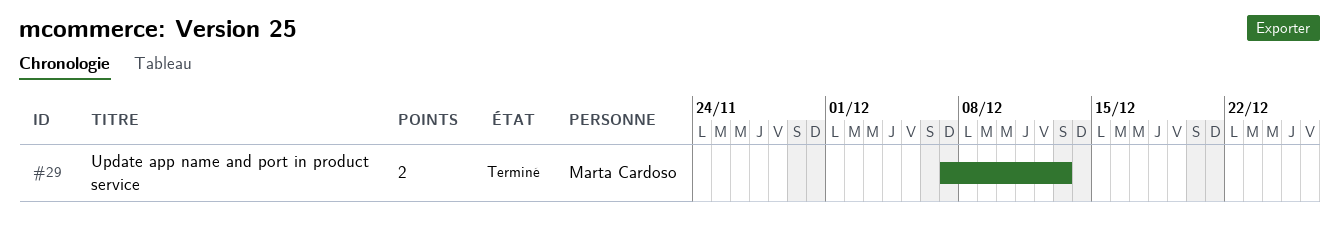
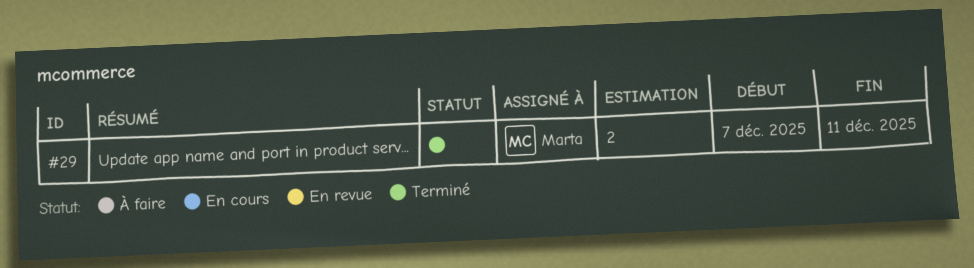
#29, due: Dec 13 -> Dec 11

